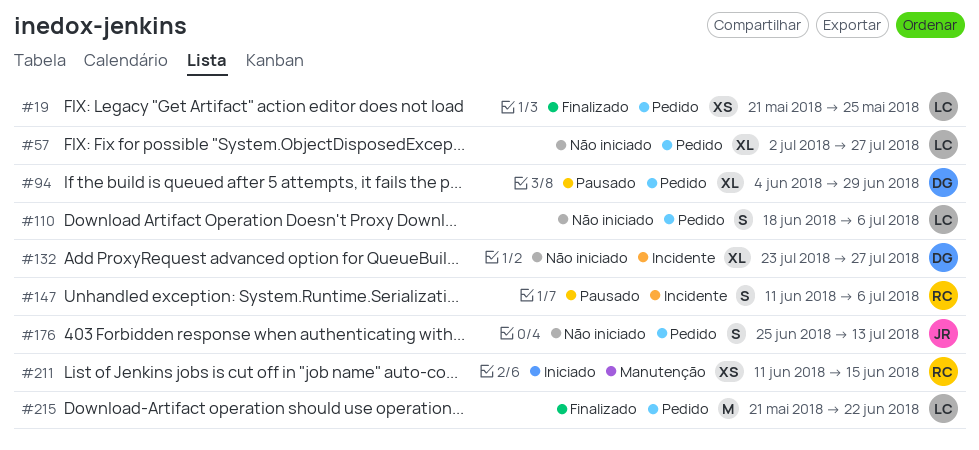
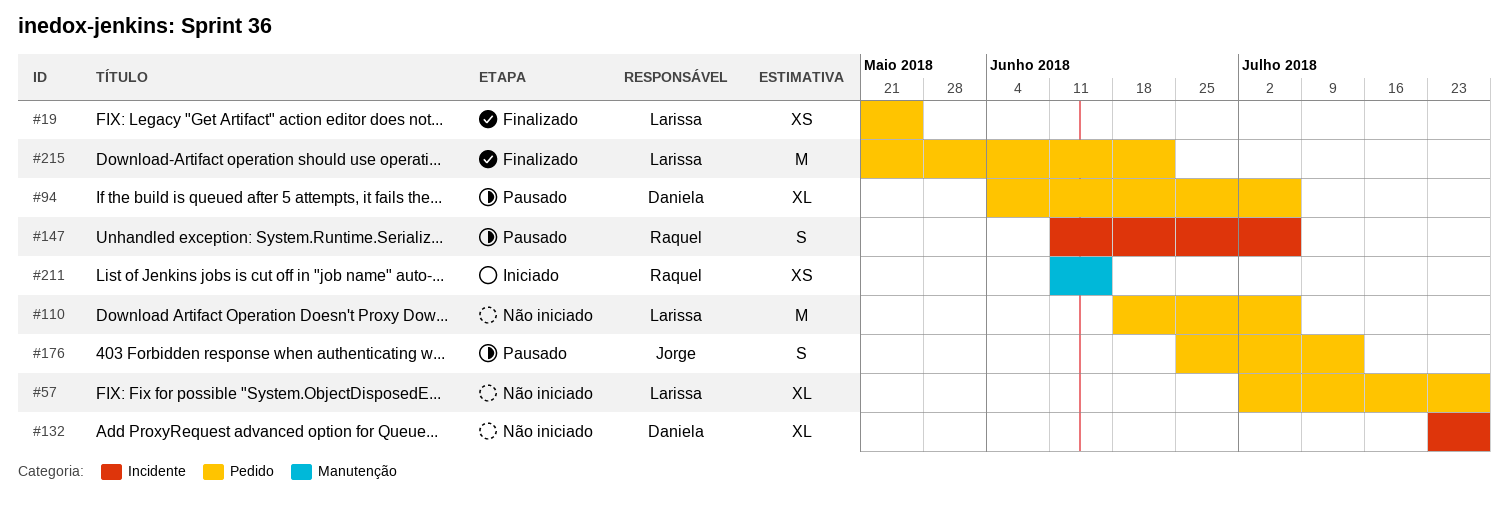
#94, due: Jun 29 -> Jul 6
#110, estimate: S -> M
#176, status: Não iniciado -> Pausado

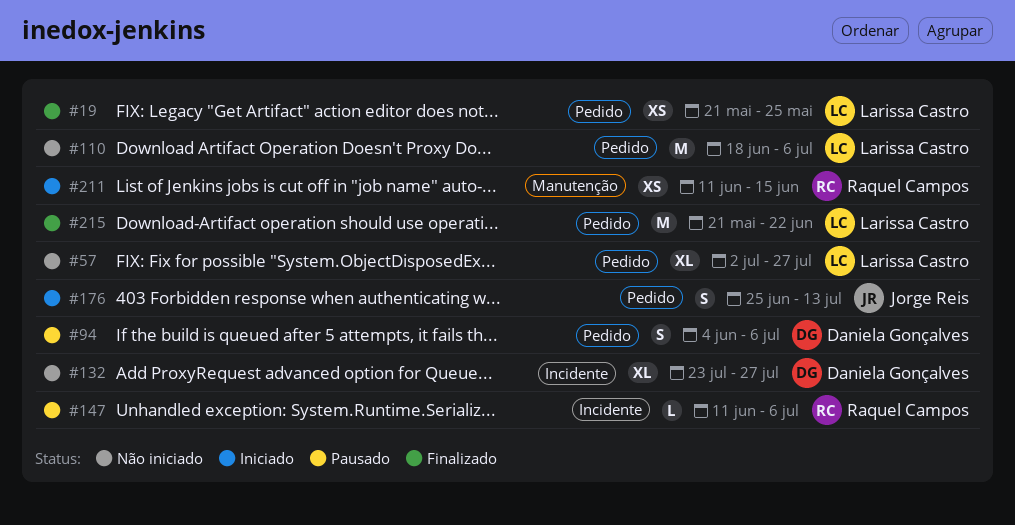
#94, estimate: XL -> S
#147, estimate: S -> L
#176, status: Pausado -> Iniciado

